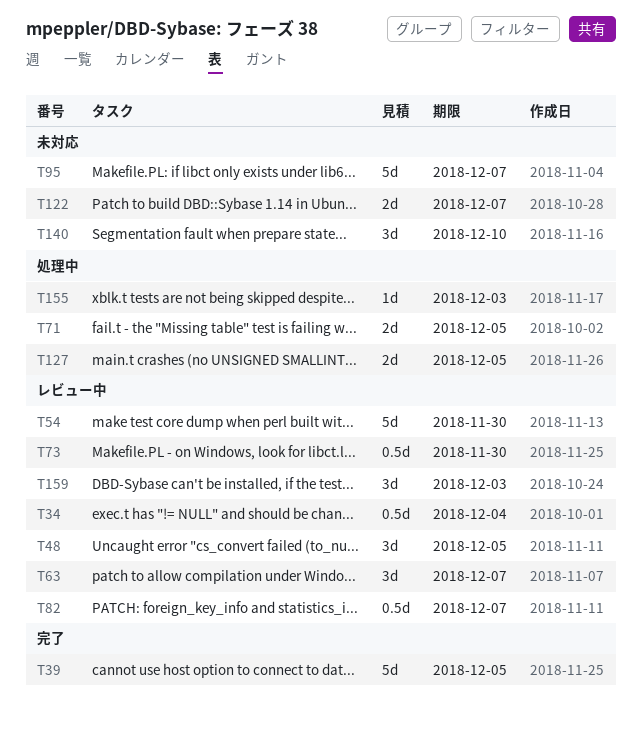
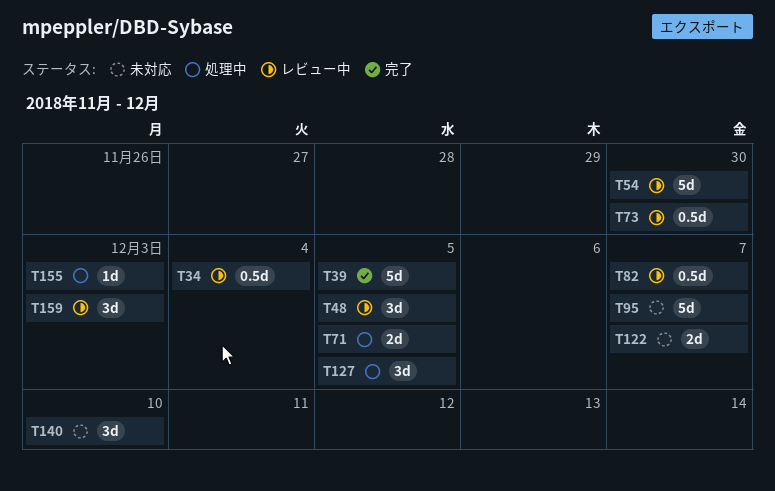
T63: present -> none
T127, estimate: 2d -> 3d

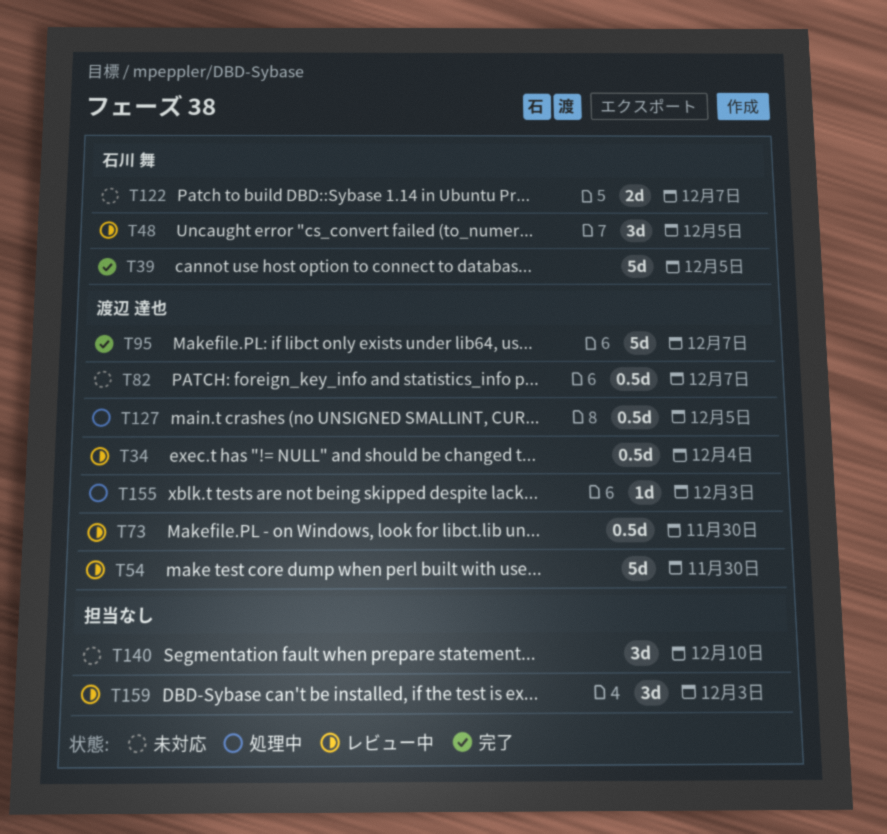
T71: present -> none
T82, status: レビュー中 -> 未対応
T95, status: 未対応 -> 完了
T127, estimate: 3d -> 0.5d

